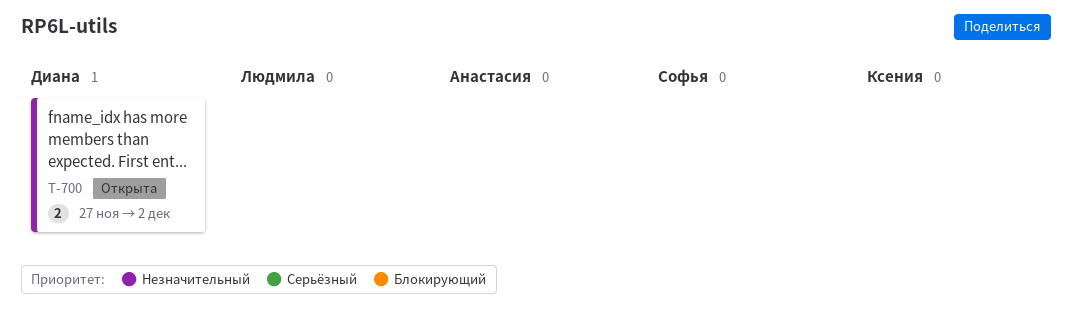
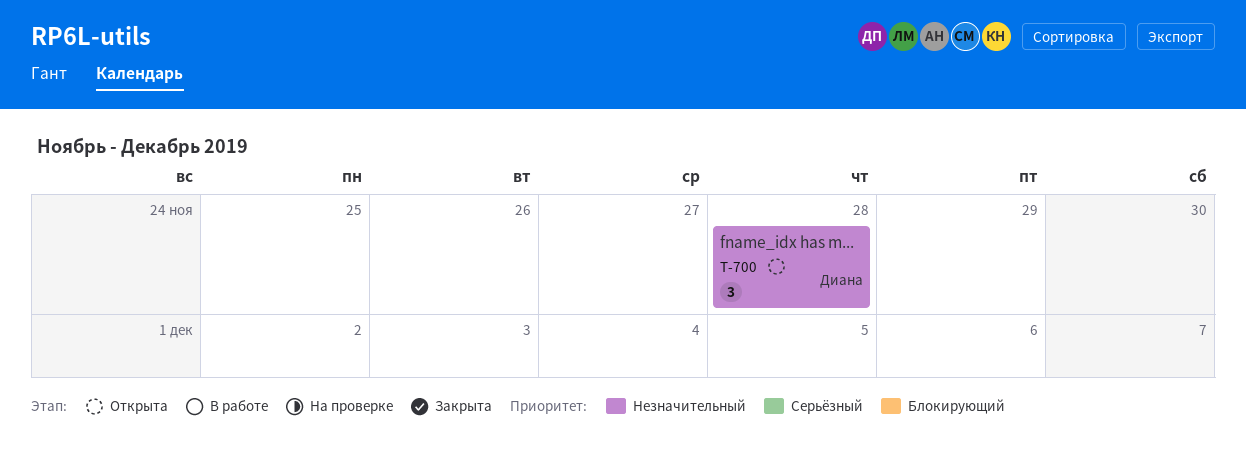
T-700, estimate: 2 -> 3
T-700, due: Dec 2 -> Nov 28

